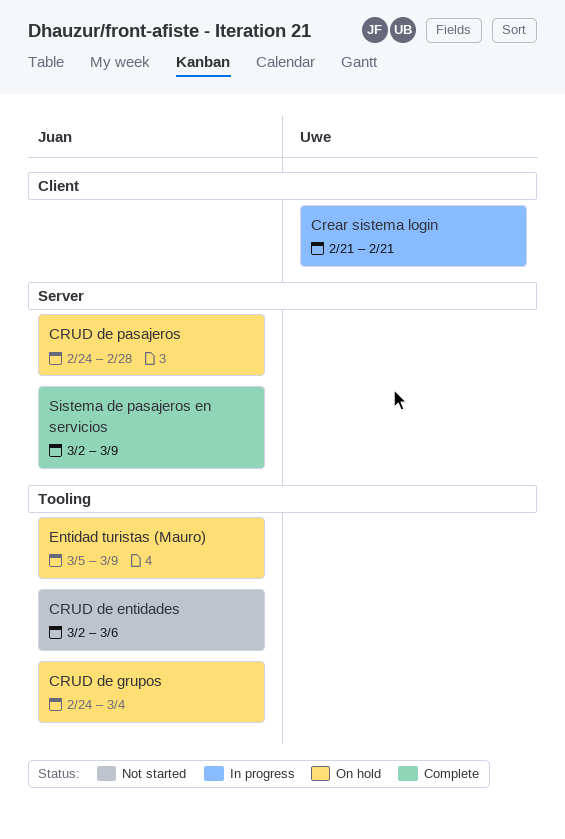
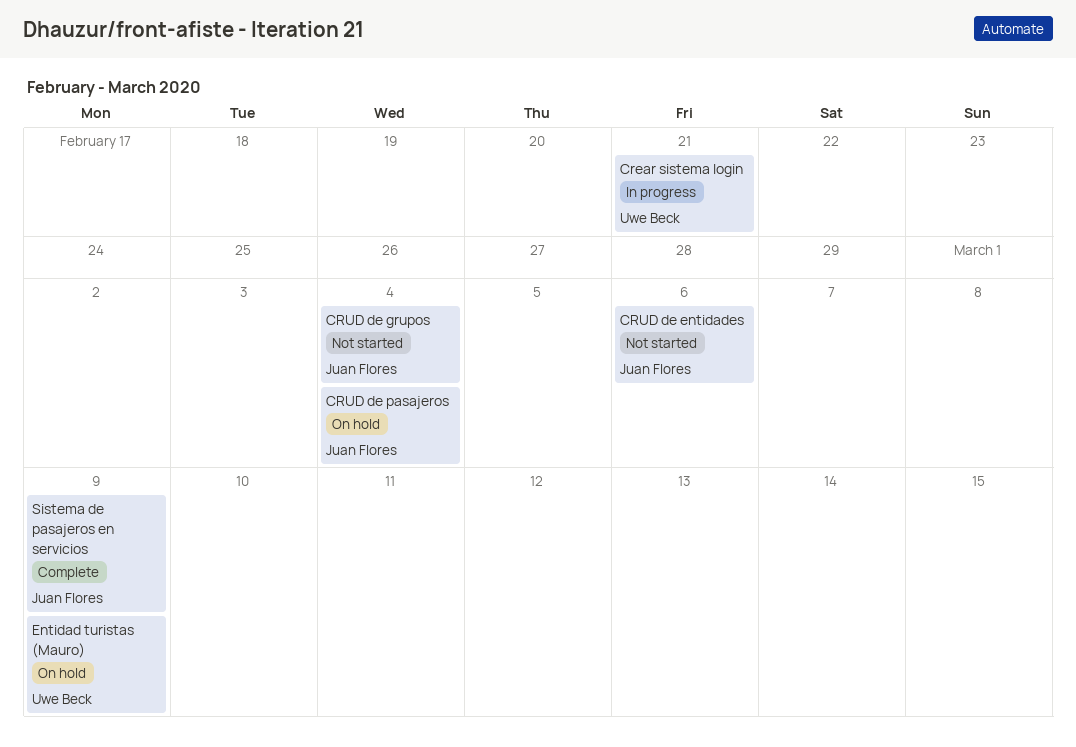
CRUD de grupos, status: On hold -> Not started
CRUD de pasajeros, due: Feb 28 -> Mar 4
Entidad turistas (Mauro), owner: Juan Flores -> Uwe Beck

